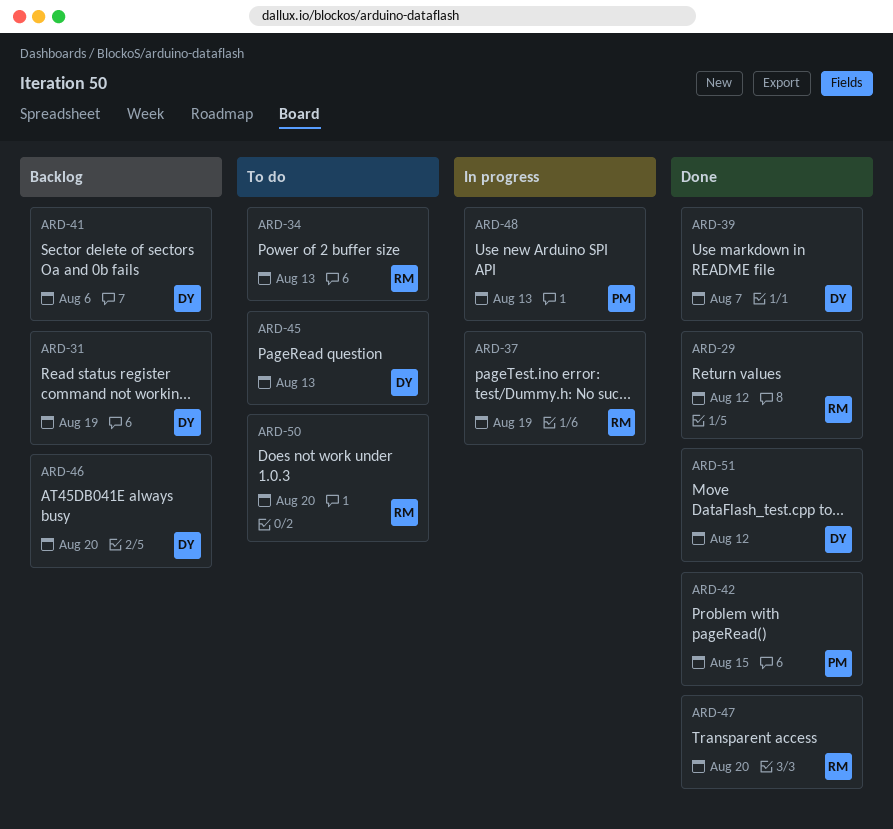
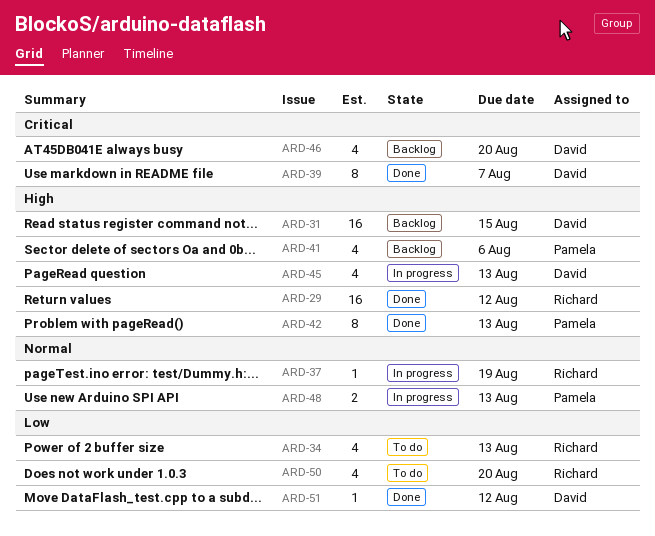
ARD-31, due: Aug 19 -> Aug 15
ARD-41, owner: David -> Pamela
ARD-42, due: Aug 15 -> Aug 13
ARD-45, status: To do -> In progress
ARD-47: present -> none

